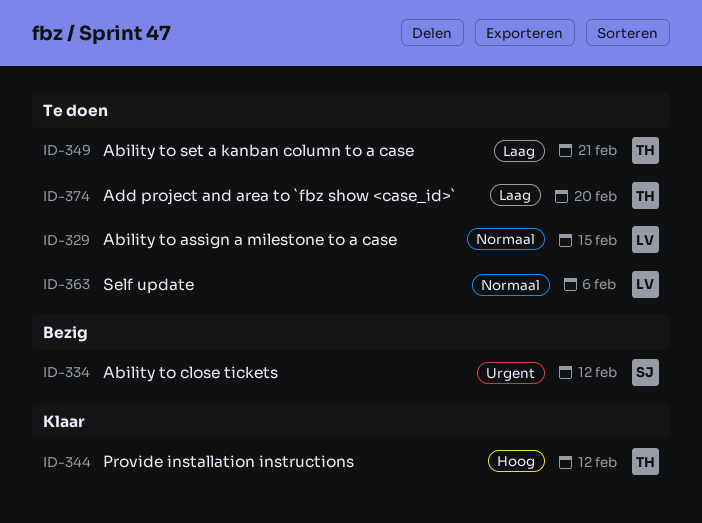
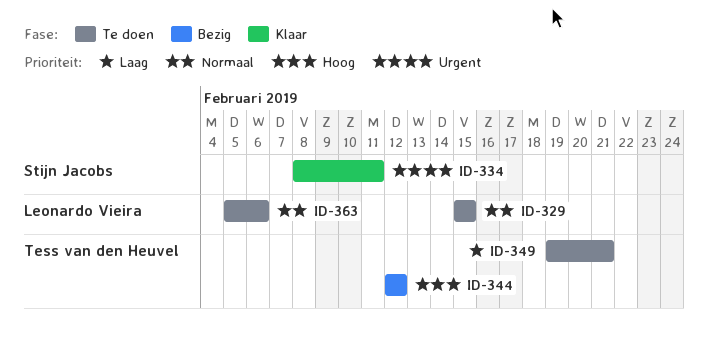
ID-334, status: Bezig -> Klaar
ID-334, due: Feb 12 -> Feb 11
ID-344, status: Klaar -> Bezig
ID-374: present -> none

